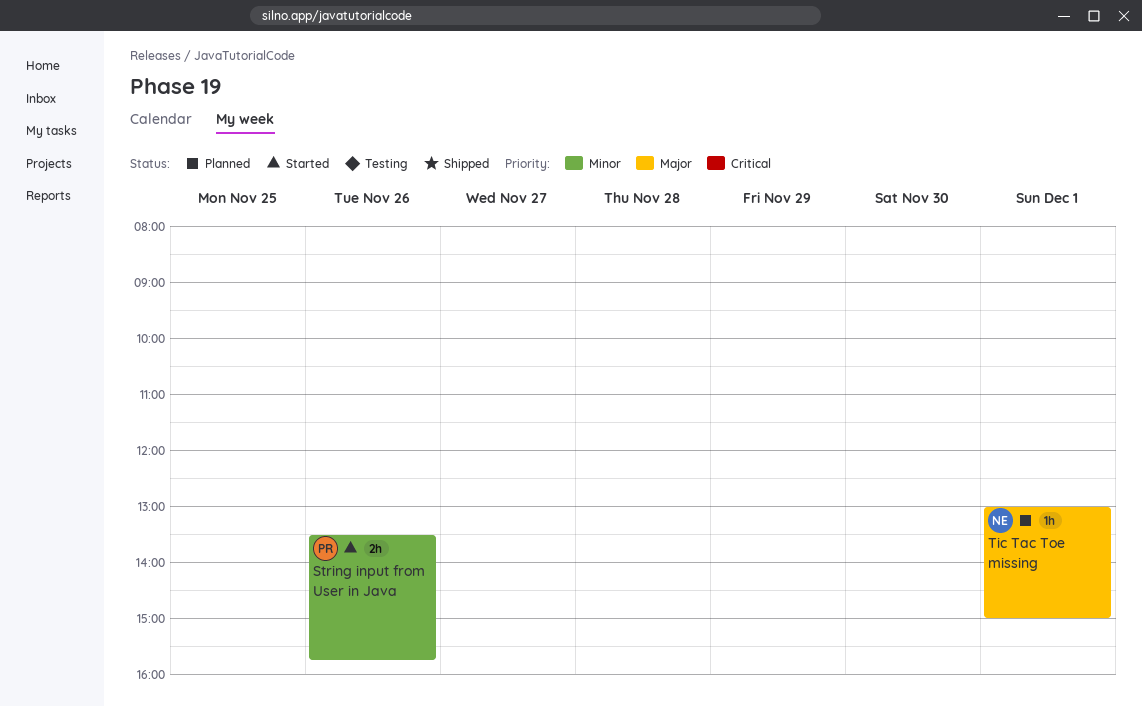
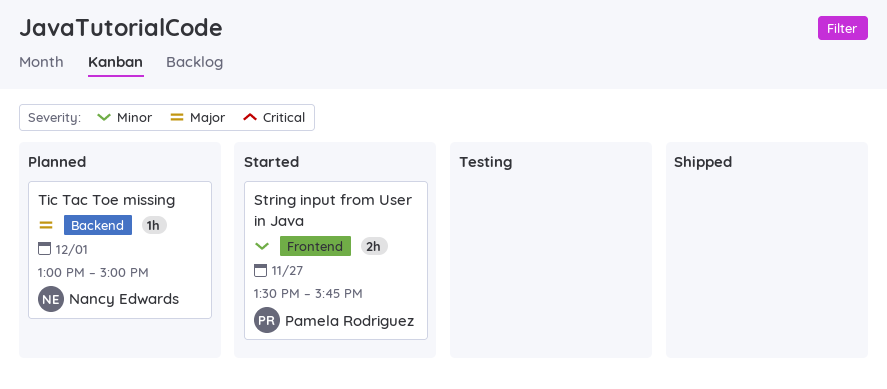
String input from User in Java, day: Nov 26 -> Nov 27

